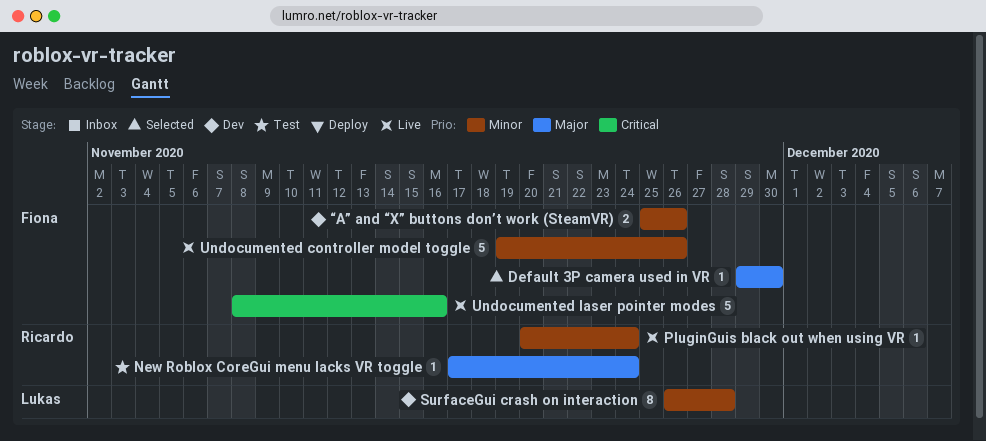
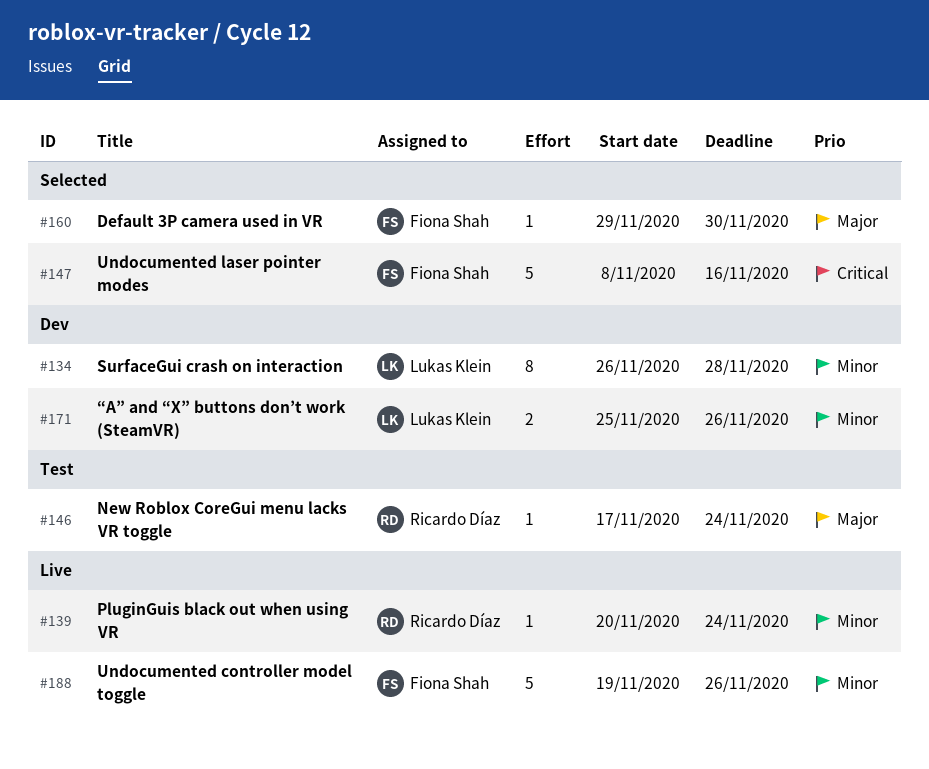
Undocumented laser pointer modes, status: Live -> Selected
“A” and “X” buttons don’t work (SteamVR), owner: Fiona Shah -> Lukas Klein

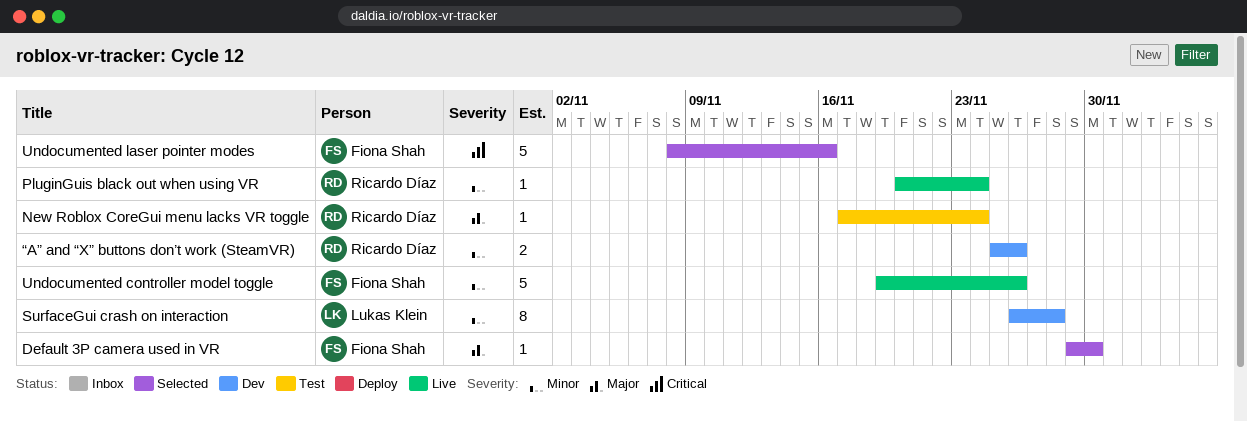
“A” and “X” buttons don’t work (SteamVR), owner: Lukas Klein -> Ricardo Díaz

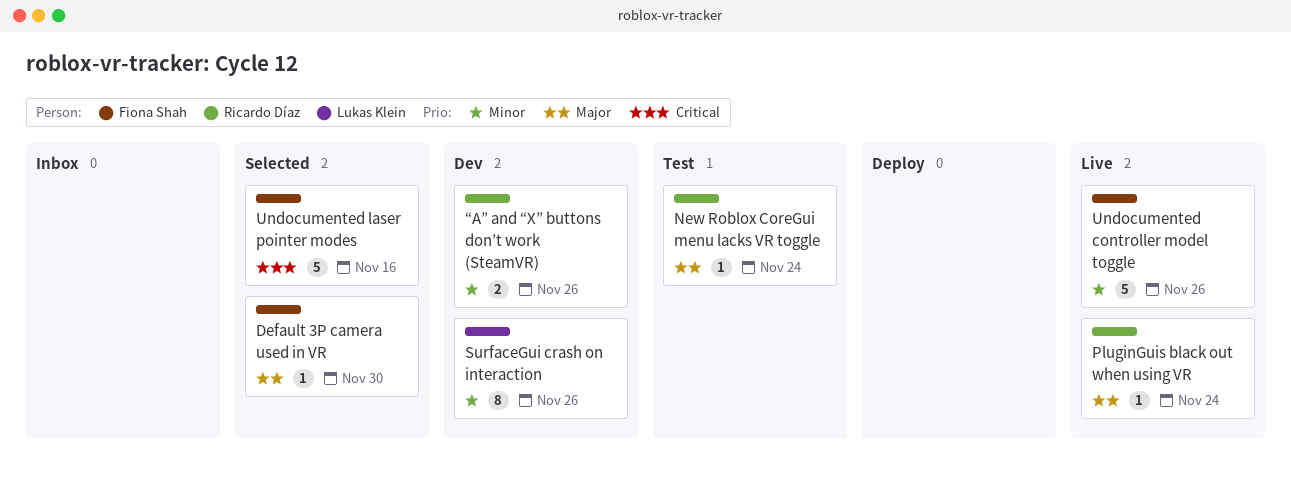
PluginGuis black out when using VR, priority: Minor -> Major
SurfaceGui crash on interaction, due: Nov 28 -> Nov 26

